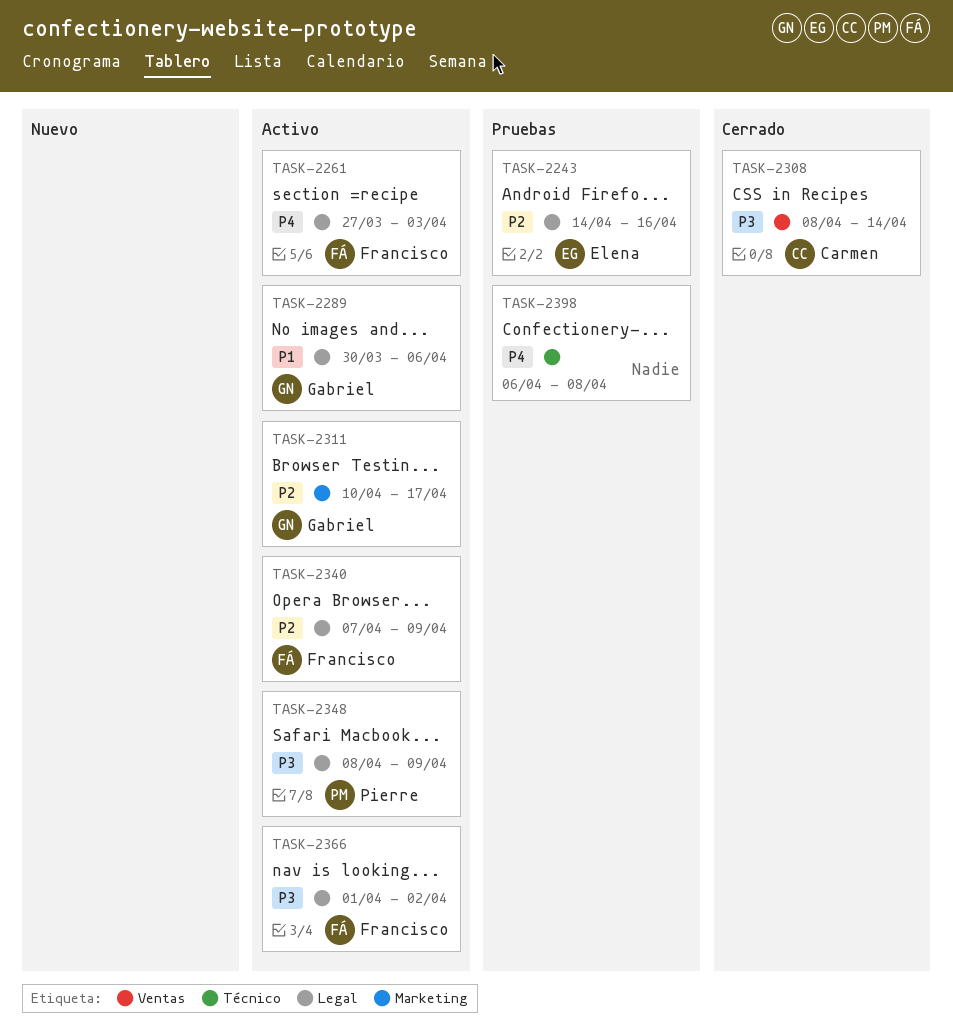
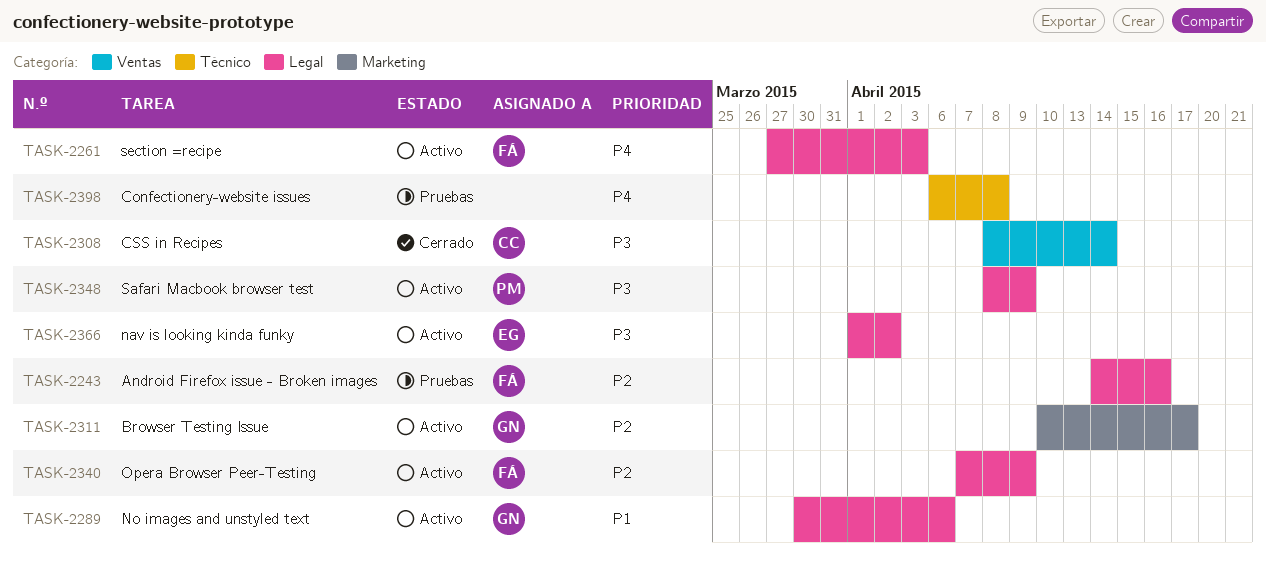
TASK-2243, owner: Elena -> Francisco
TASK-2366, owner: Francisco -> Elena

